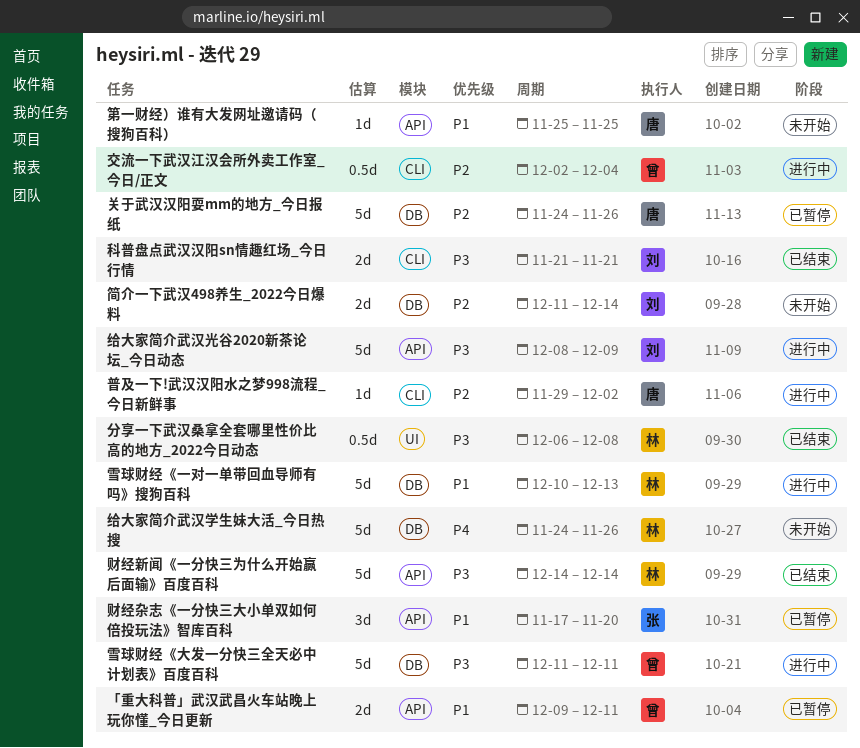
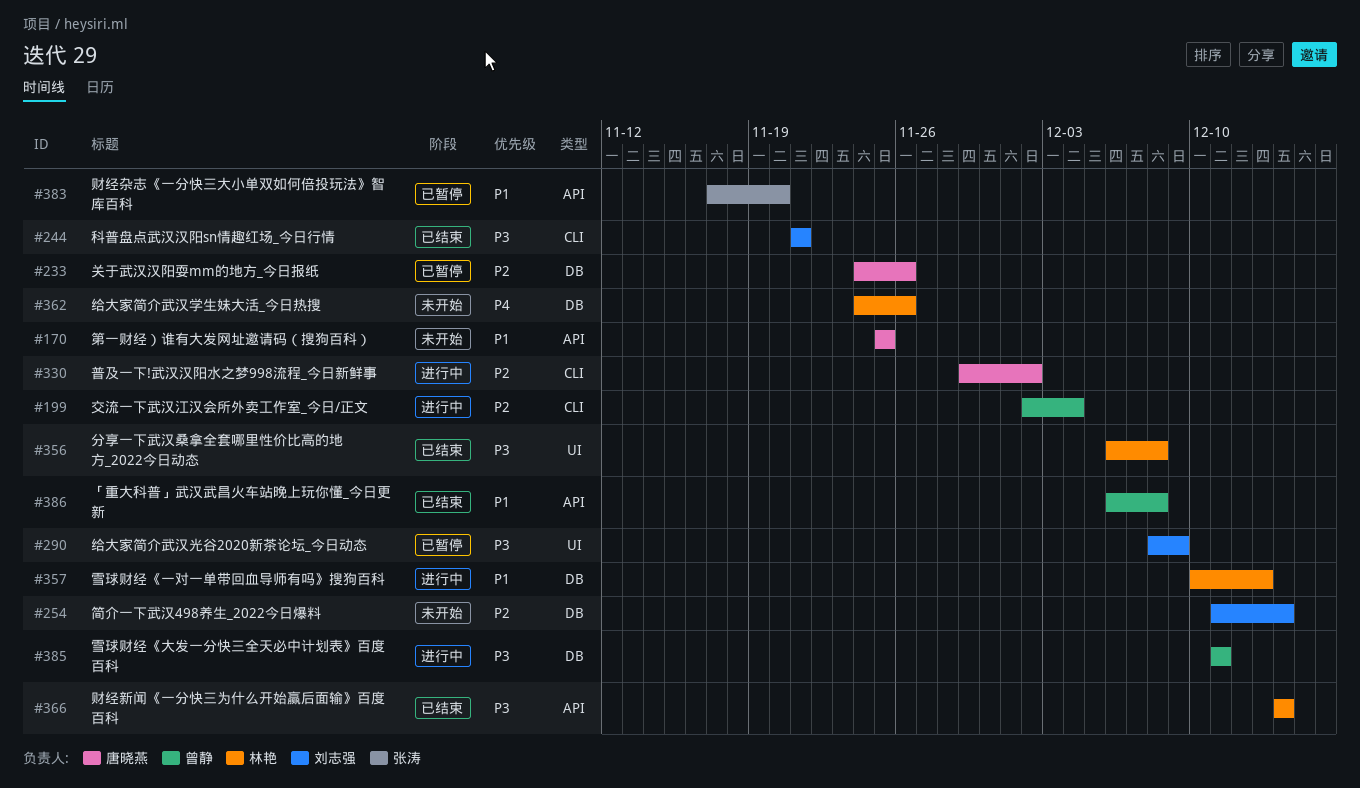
「重大科普」武汉武昌火车站晚上玩你懂_今日更新, status: 已暂停 -> 已结束
「重大科普」武汉武昌火车站晚上玩你懂_今日更新, start: Dec 9 -> Dec 6
「重大科普」武汉武昌火车站晚上玩你懂_今日更新, due: Dec 11 -> Dec 8
给大家简介武汉光谷2020新茶论坛_今日动态, status: 进行中 -> 已暂停
给大家简介武汉光谷2020新茶论坛_今日动态, label: API -> UI

